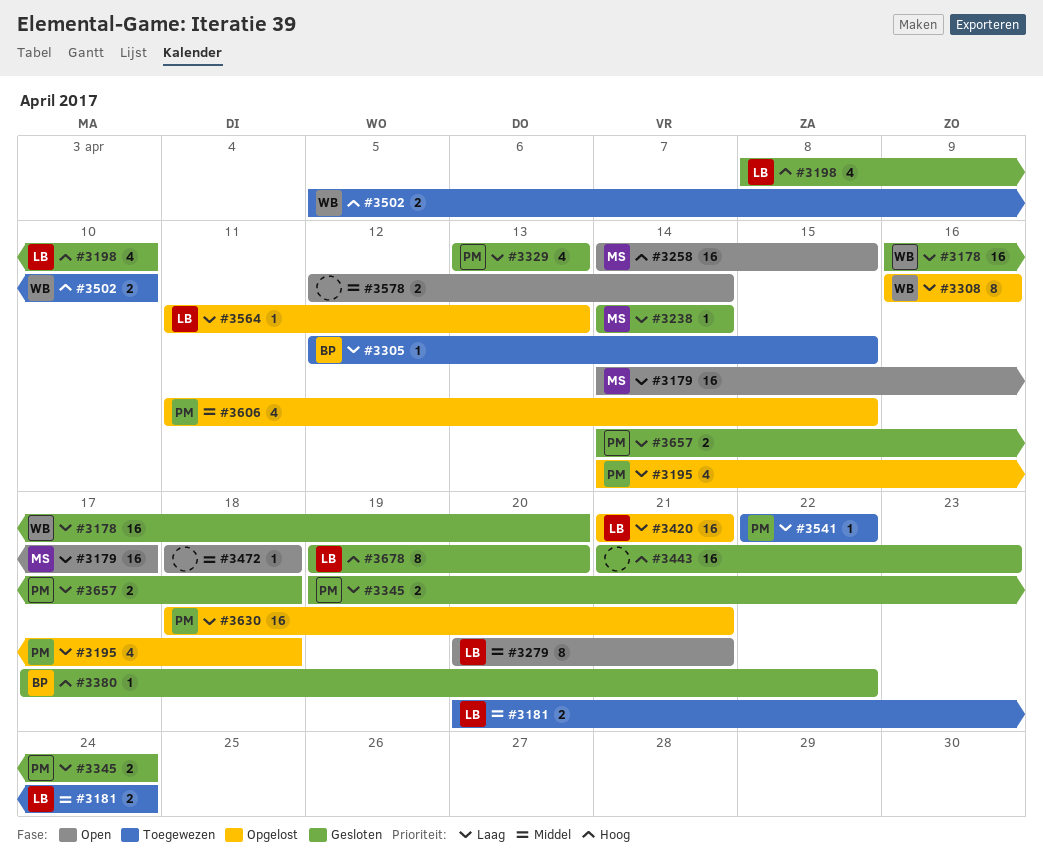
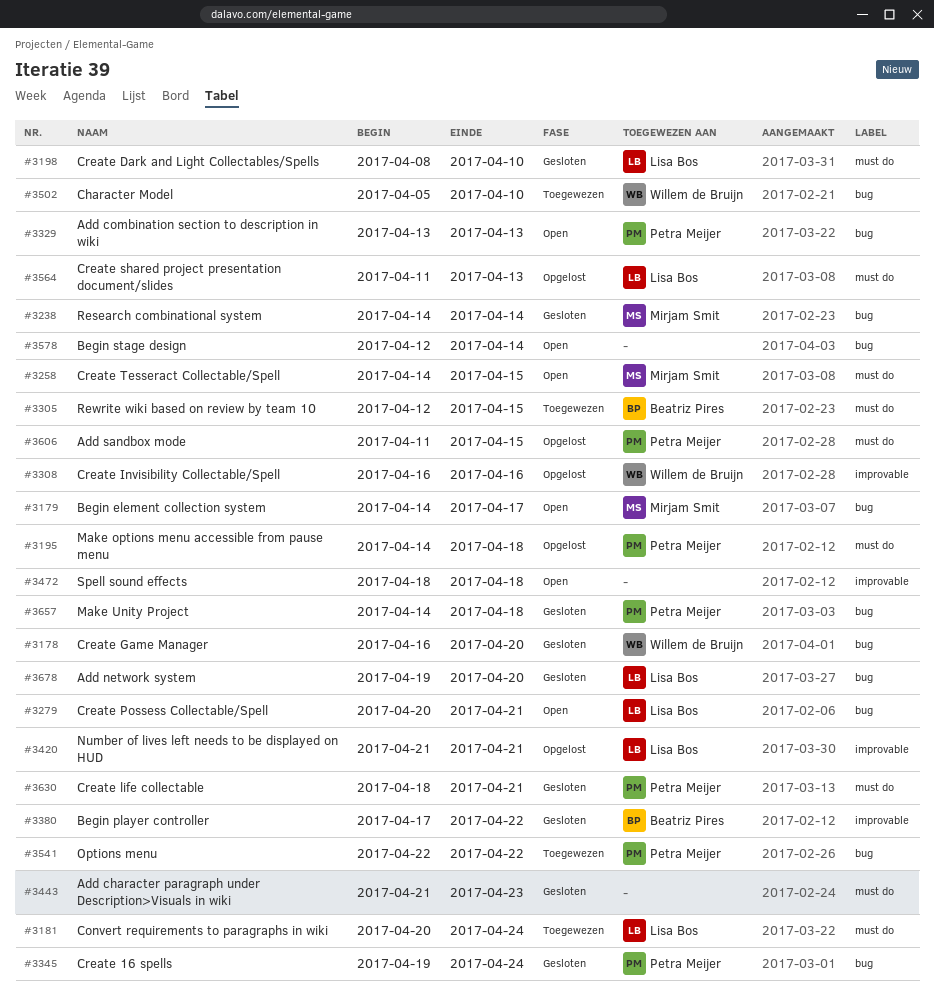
#3329, status: Gesloten -> Open
#3630, status: Opgelost -> Gesloten

